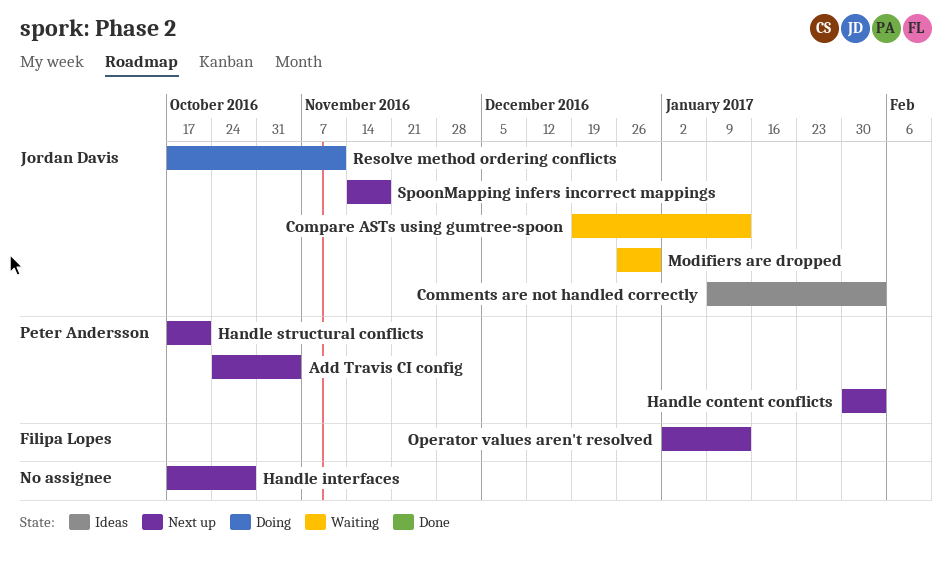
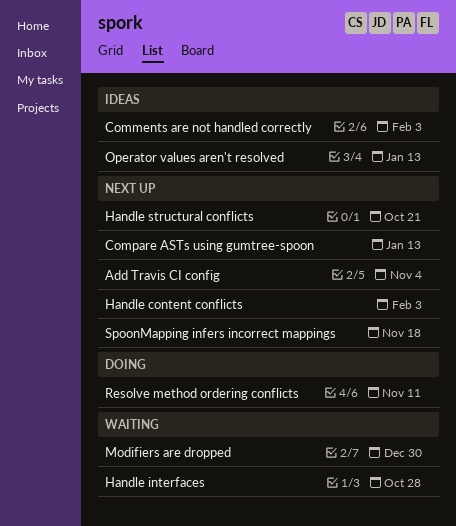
Compare ASTs using gumtree-spoon, status: Waiting -> Next up
Handle interfaces, status: Next up -> Waiting
Operator values aren't resolved, status: Next up -> Ideas

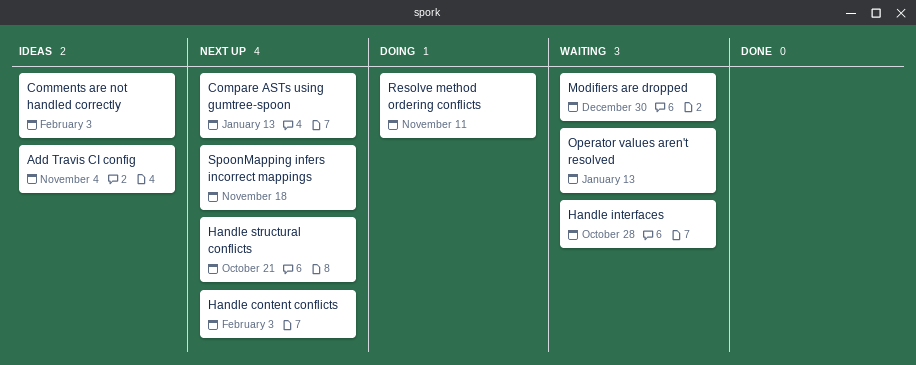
Add Travis CI config, status: Next up -> Ideas
Operator values aren't resolved, status: Ideas -> Waiting

